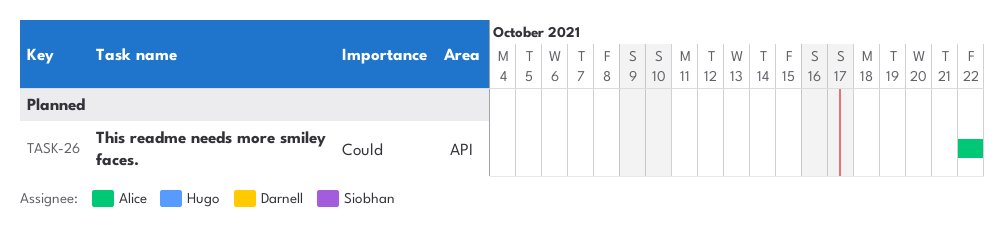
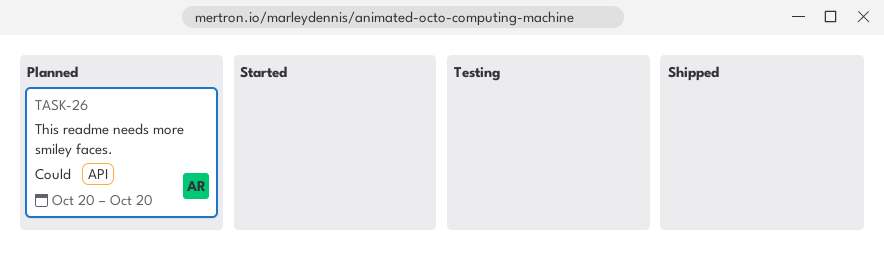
TASK-26, start: Oct 22 -> Oct 20
TASK-26, due: Oct 22 -> Oct 20

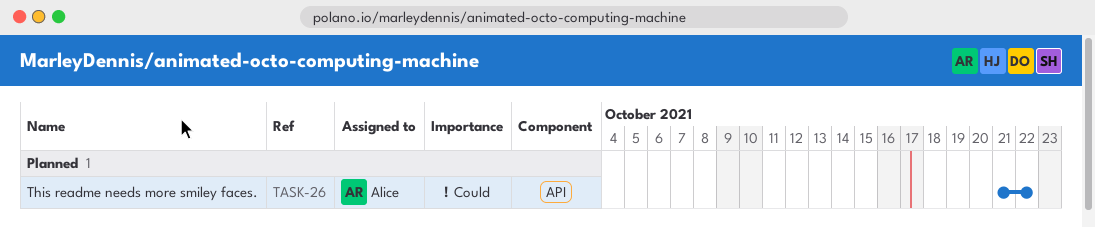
TASK-26, start: Oct 20 -> Oct 21
TASK-26, due: Oct 20 -> Oct 22

